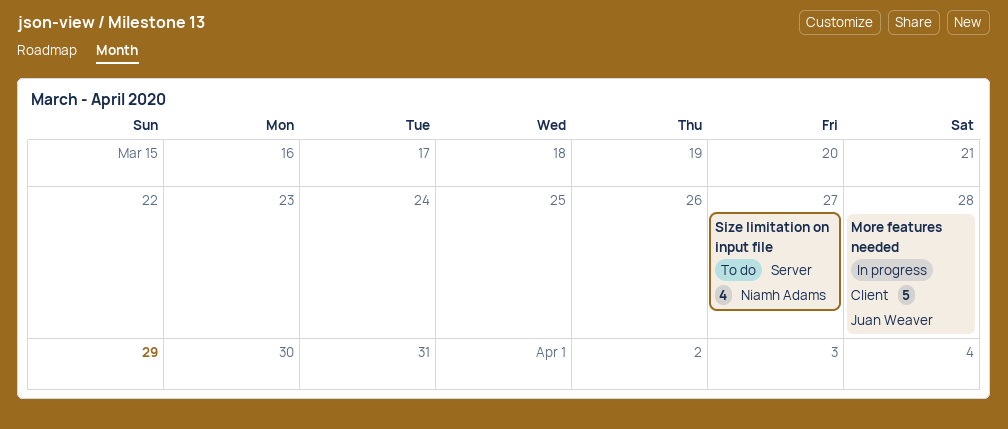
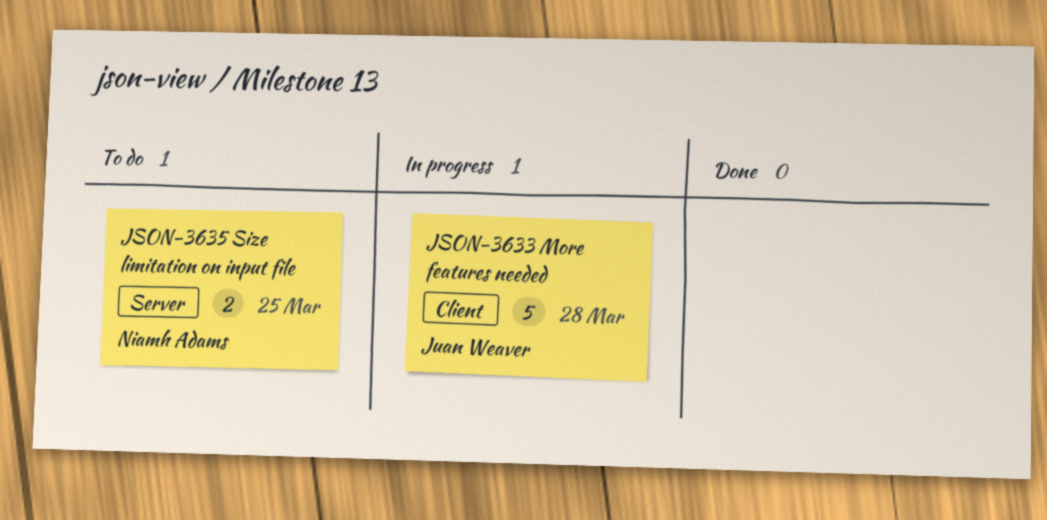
Size limitation on input file, estimate: 4 -> 2
Size limitation on input file, due: Mar 27 -> Mar 25

